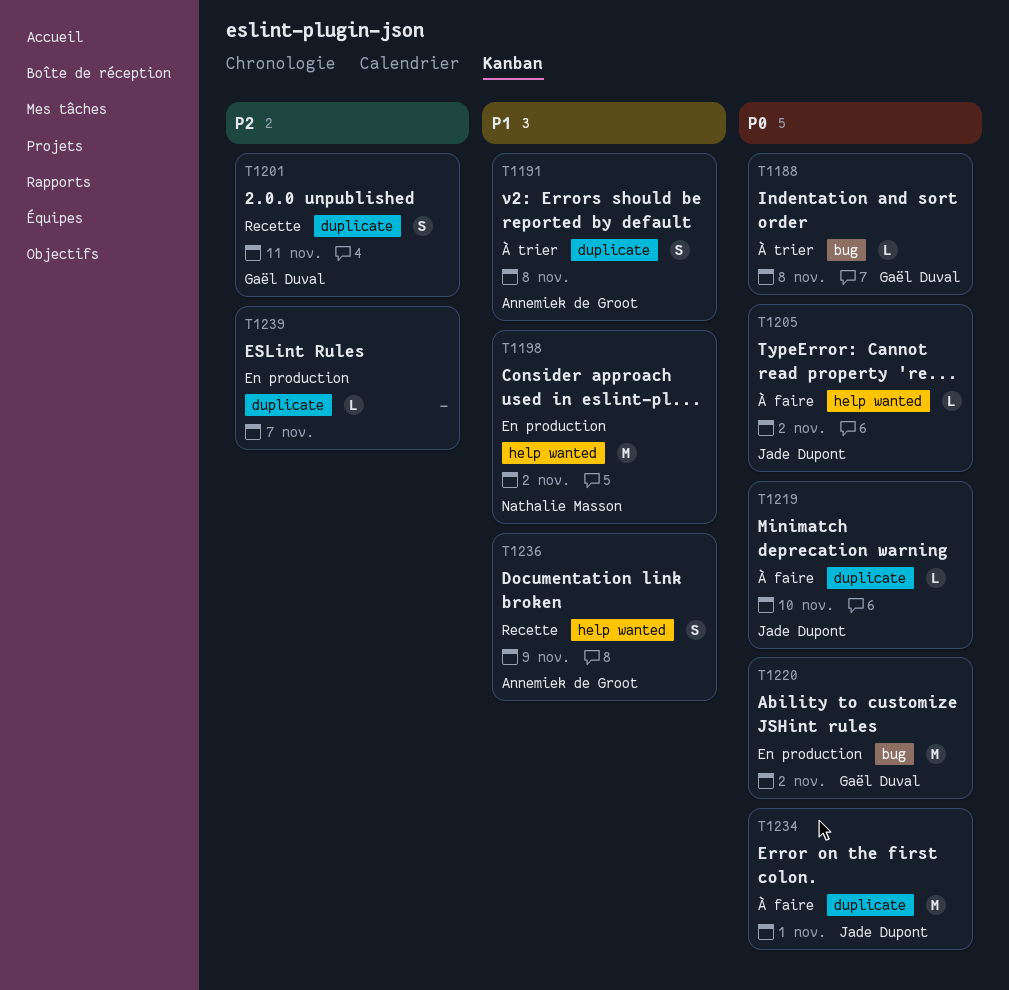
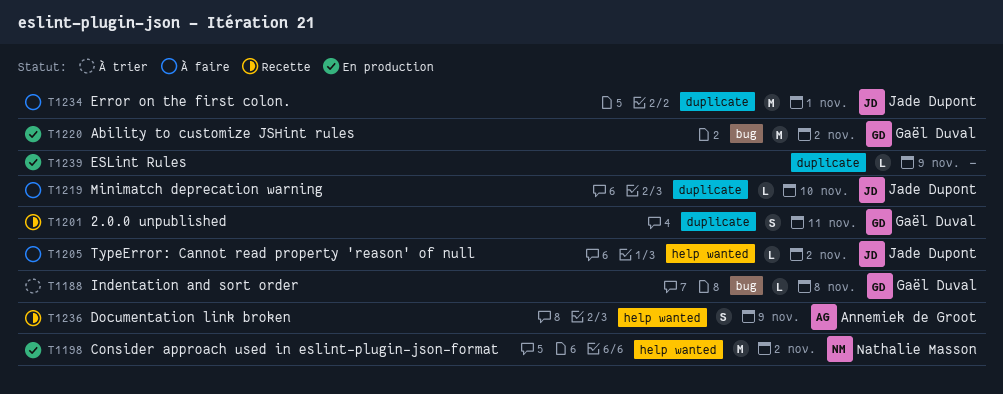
T1191: present -> none
T1239, due: Nov 7 -> Nov 9

